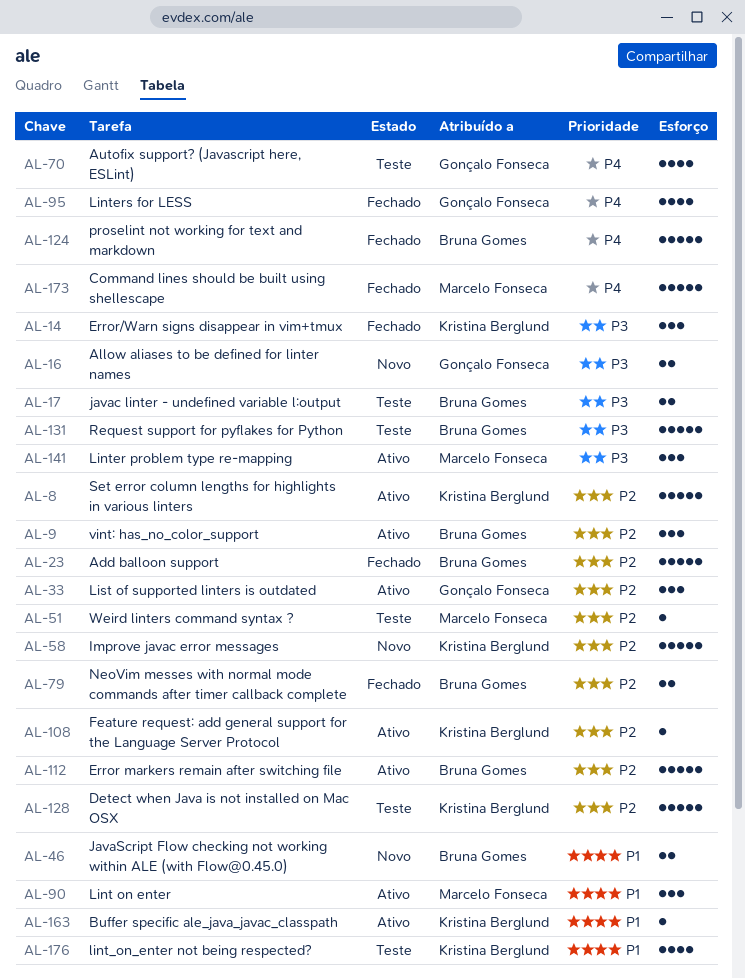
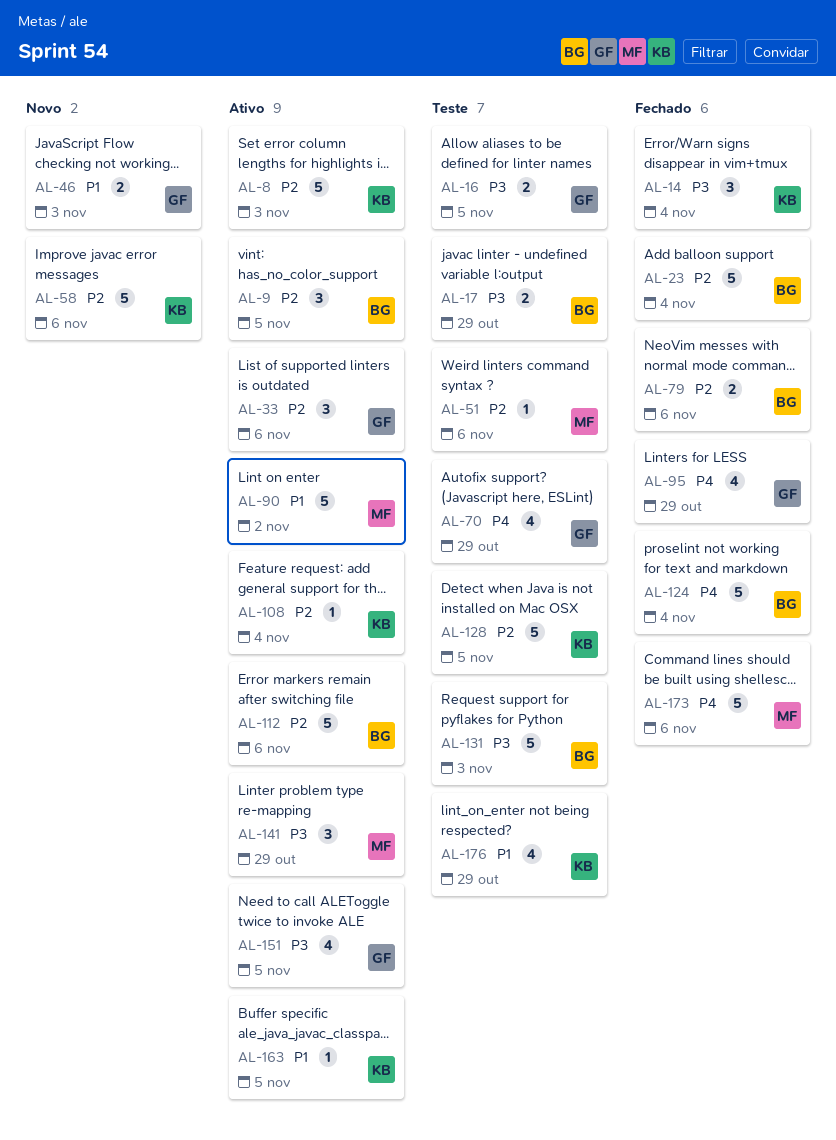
AL-16, status: Novo -> Teste
AL-46, owner: Bruna Gomes -> Gonçalo Fonseca
AL-90, estimate: 3 -> 5
AL-151: none -> present

